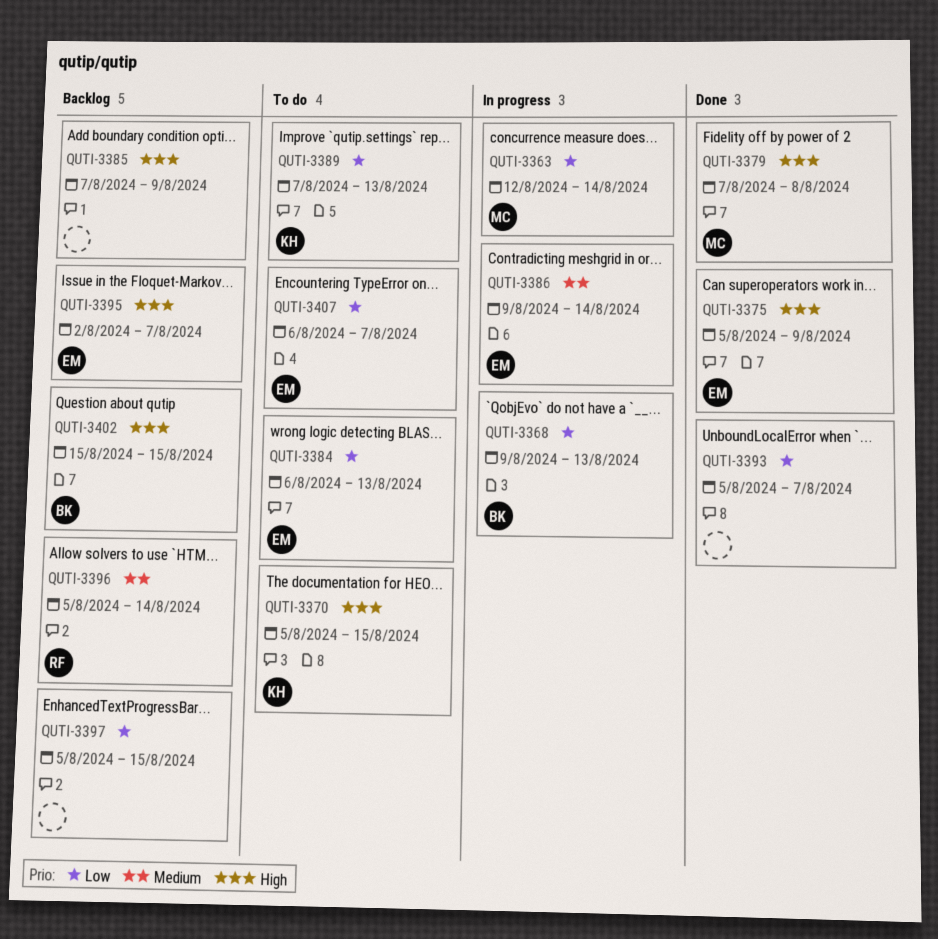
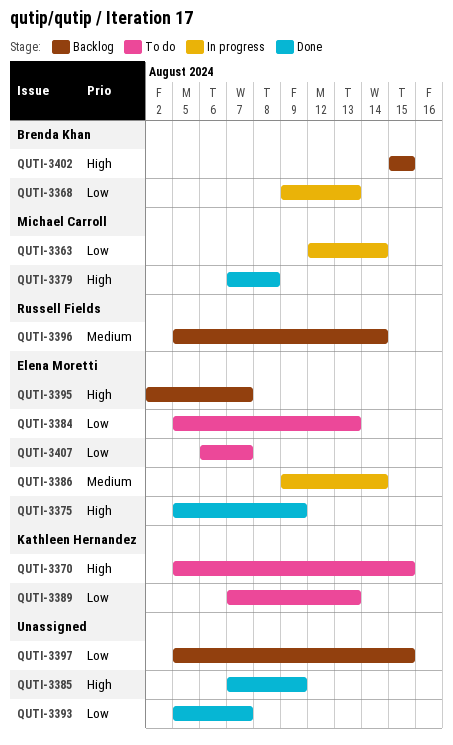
QUTI-3384, start: Aug 6 -> Aug 5
QUTI-3385, status: Backlog -> Done

